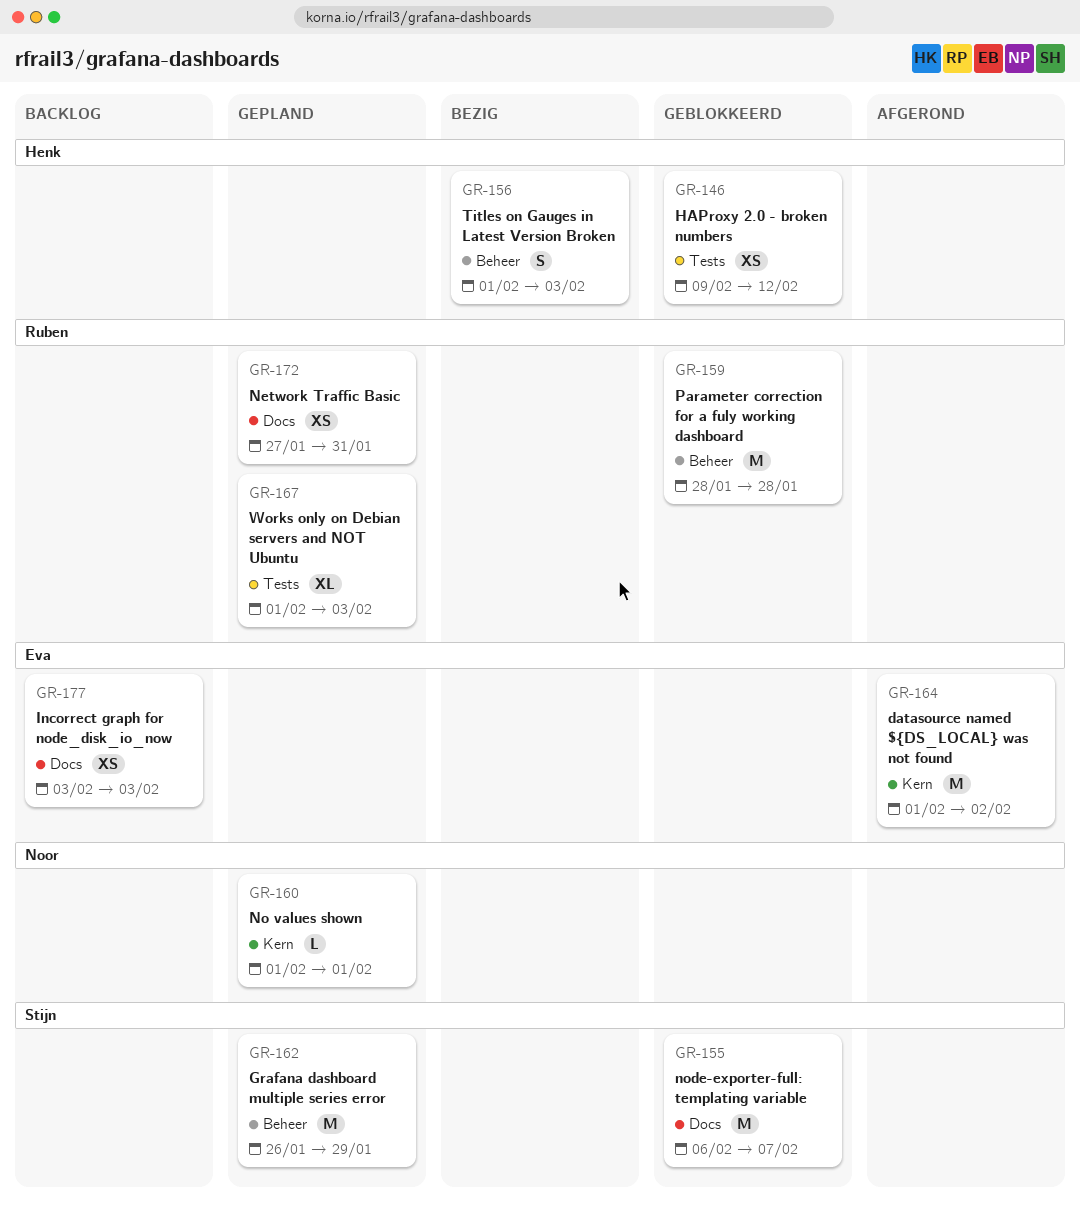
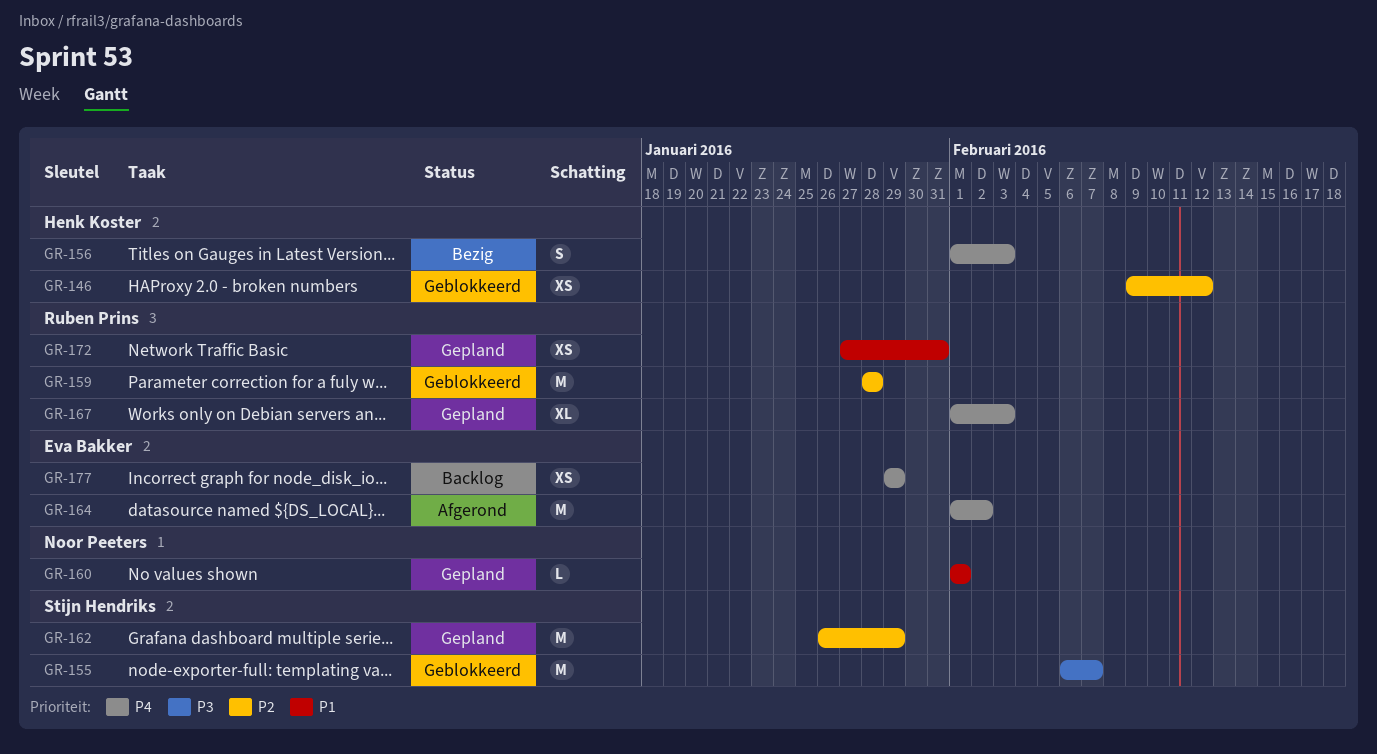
GR-177, start: Feb 3 -> Jan 29
GR-177, due: Feb 3 -> Jan 29

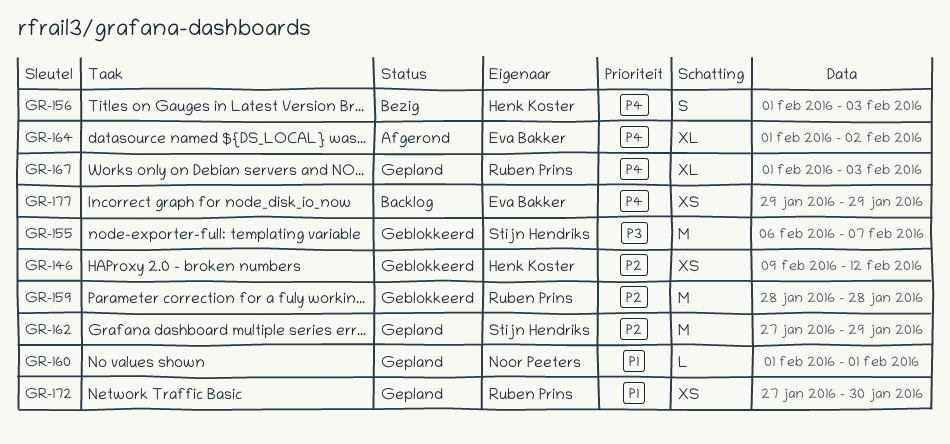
GR-162, start: Jan 26 -> Jan 27
GR-164, estimate: M -> XL
GR-172, due: Jan 31 -> Jan 30

